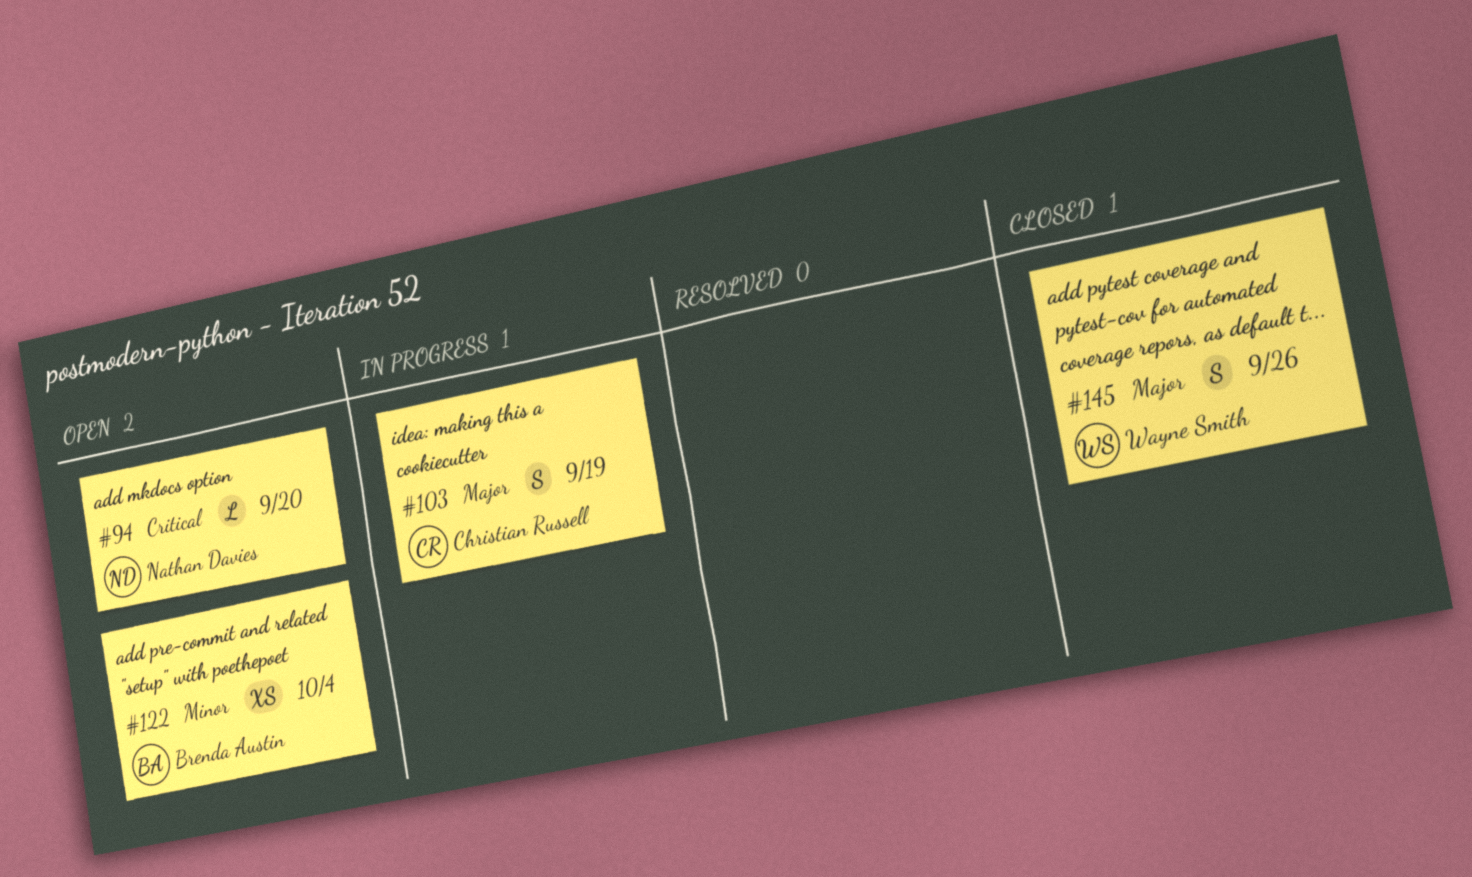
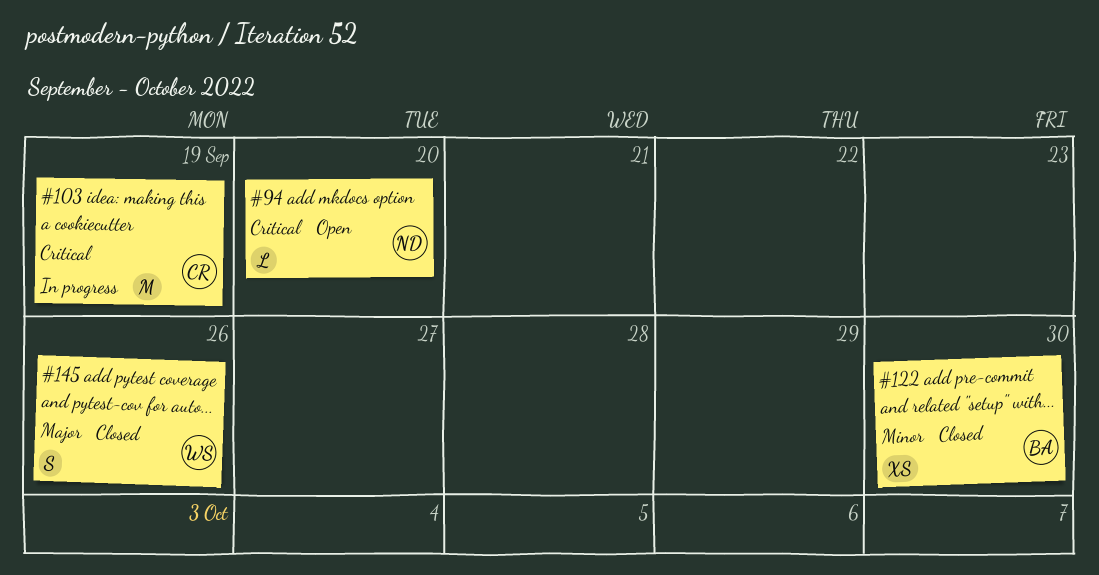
#103, priority: Major -> Critical
#103, estimate: S -> M
#122, status: Open -> Closed
#122, due: Oct 4 -> Sep 30

